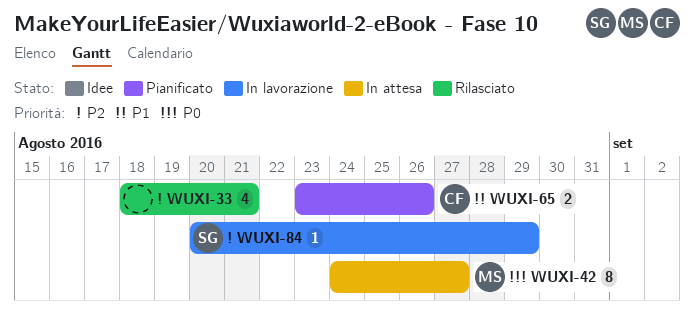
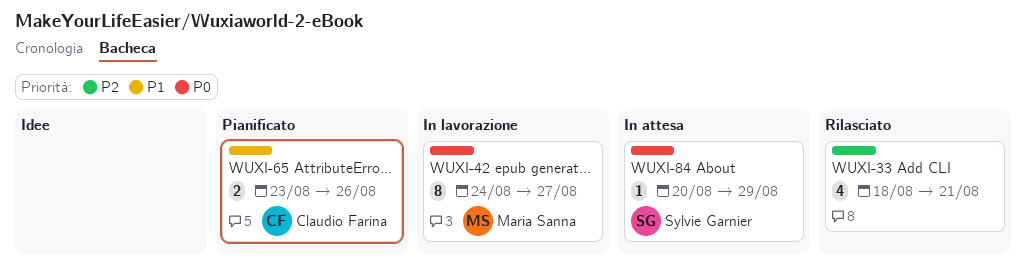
WUXI-42, status: In attesa -> In lavorazione
WUXI-84, status: In lavorazione -> In attesa
WUXI-84, priority: P2 -> P0

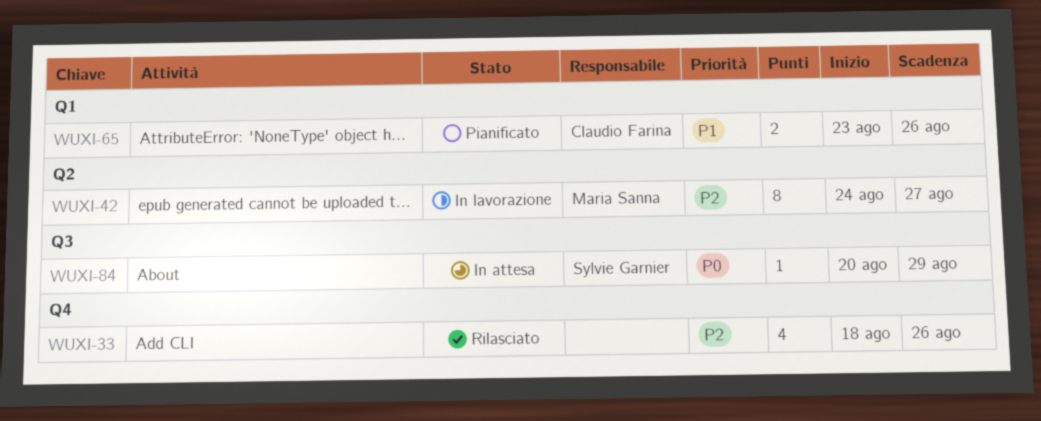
WUXI-33, due: Aug 21 -> Aug 26
WUXI-42, priority: P0 -> P2

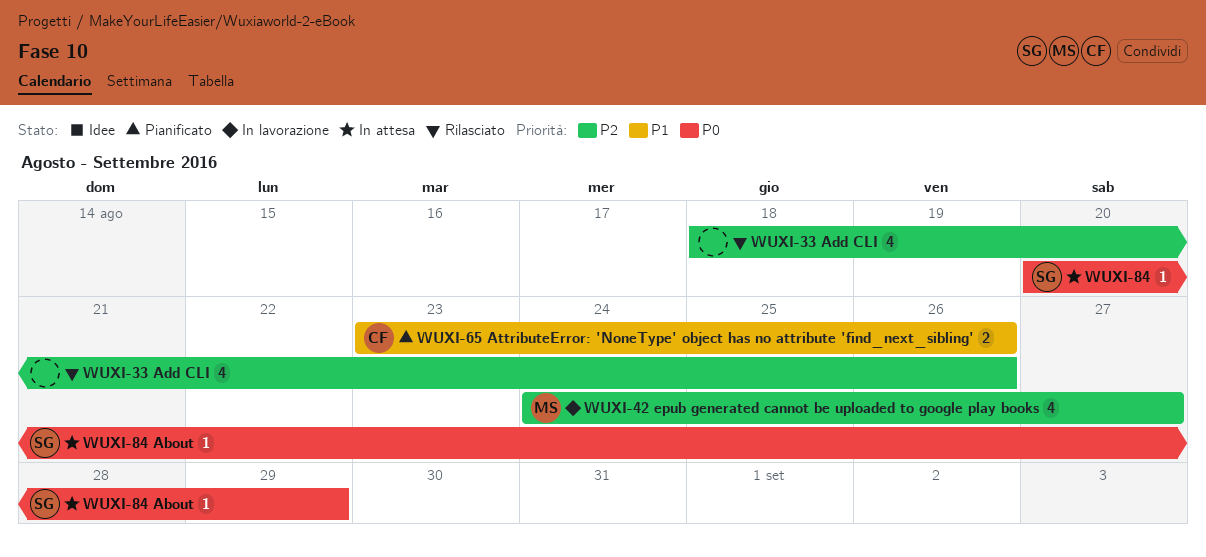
WUXI-42, estimate: 8 -> 4

